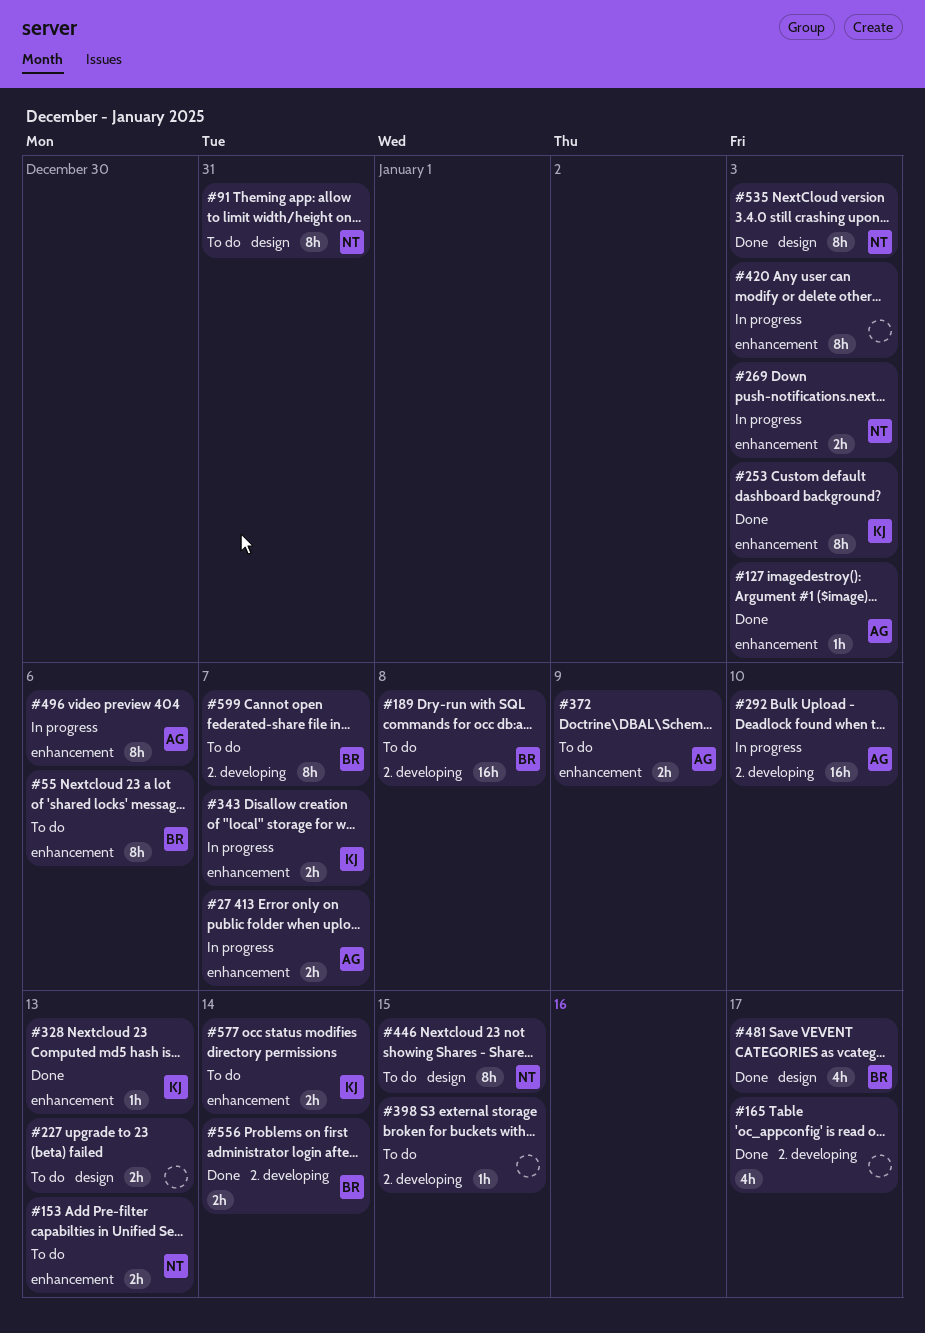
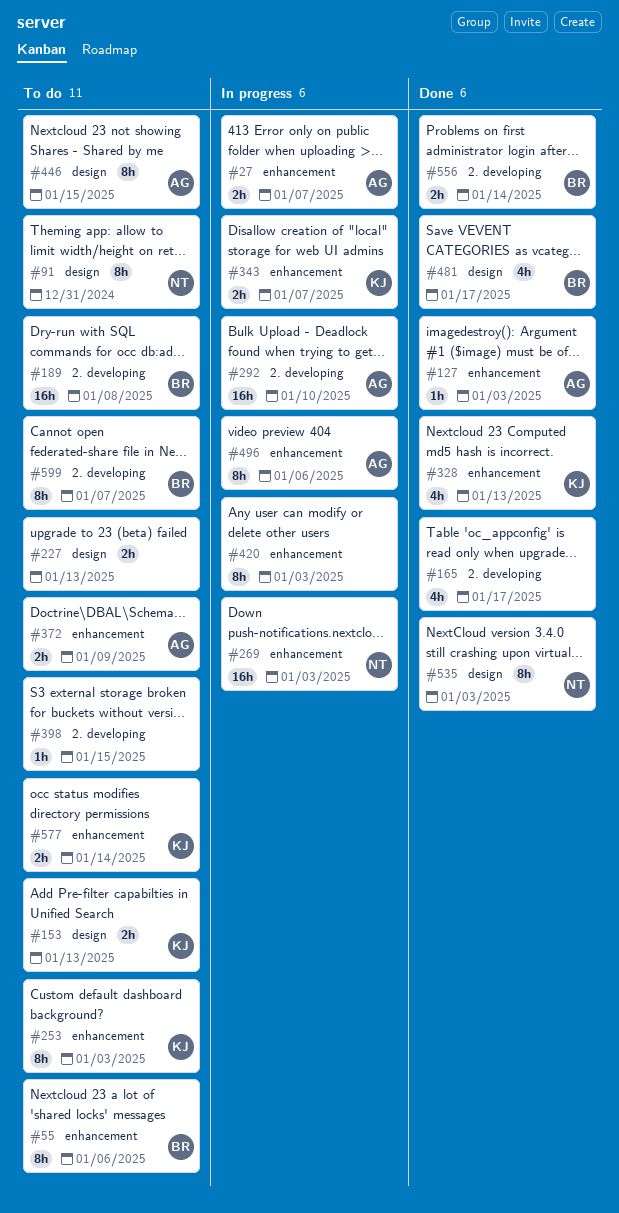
#153, owner: NT -> KJ
#153, label: enhancement -> design
#253, status: Done -> To do
#269, estimate: 2h -> 16h
#328, estimate: 1h -> 4h
#446, owner: NT -> AG

